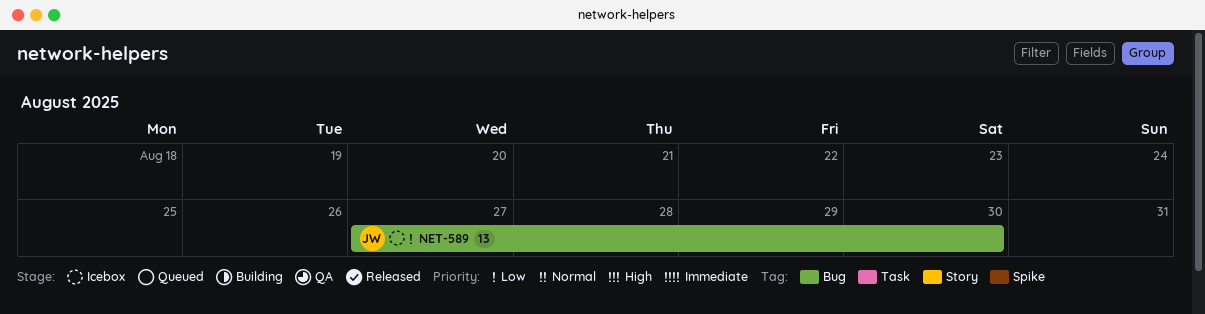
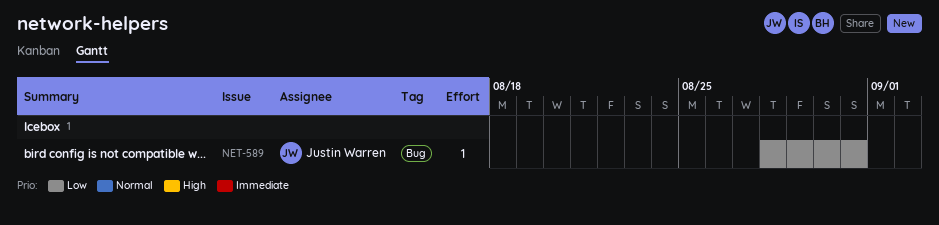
NET-589, estimate: 13 -> 1
NET-589, start: Aug 27 -> Aug 28
NET-589, due: Aug 30 -> Aug 31

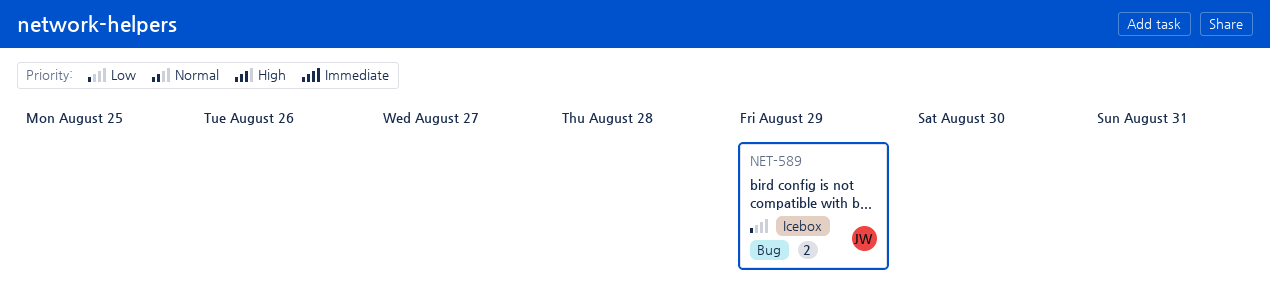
NET-589, estimate: 1 -> 2
NET-589, due: Aug 31 -> Aug 29

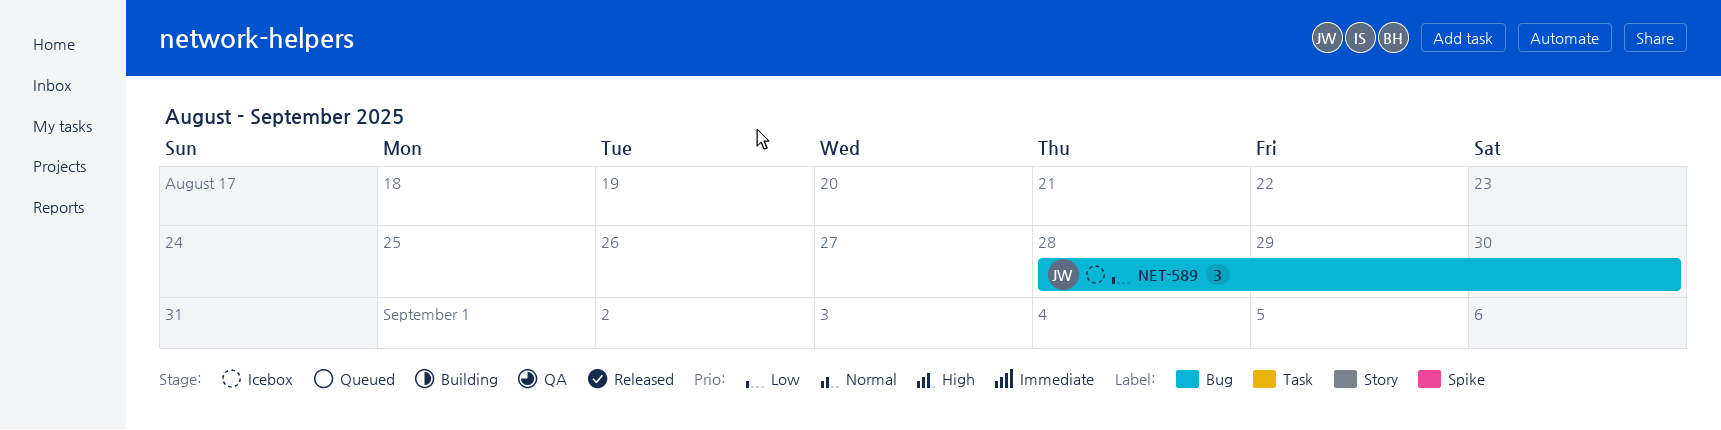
NET-589, estimate: 2 -> 3
NET-589, due: Aug 29 -> Aug 30

